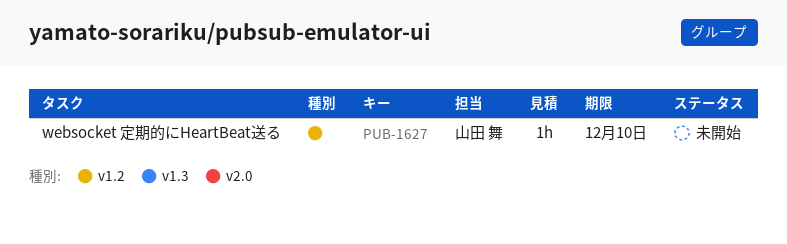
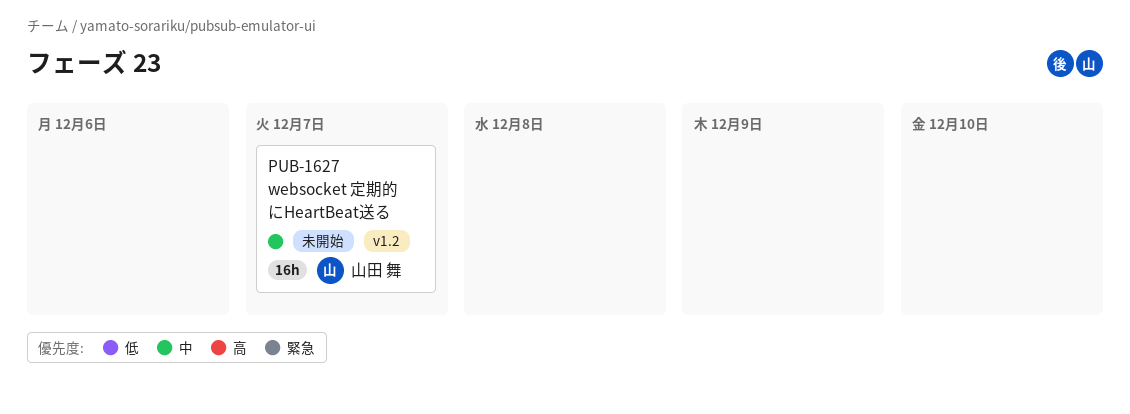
PUB-1627, estimate: 1h -> 16h
PUB-1627, due: Dec 10 -> Dec 7

